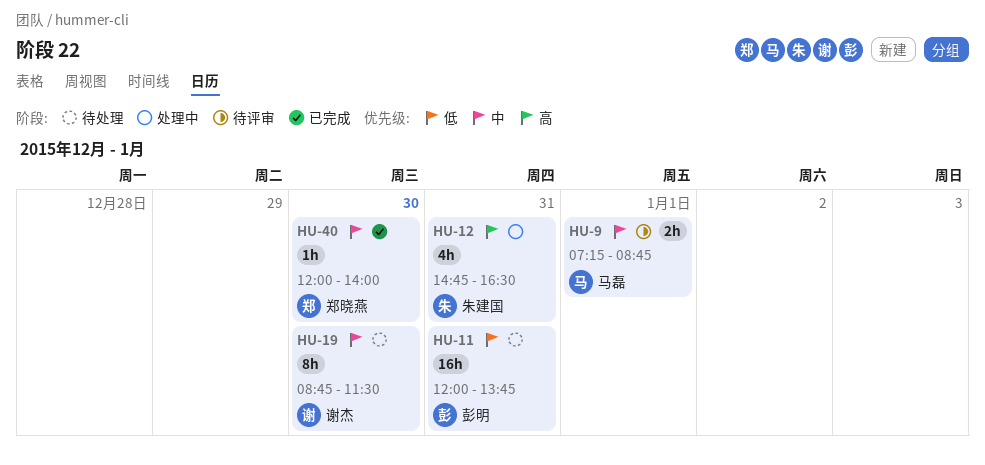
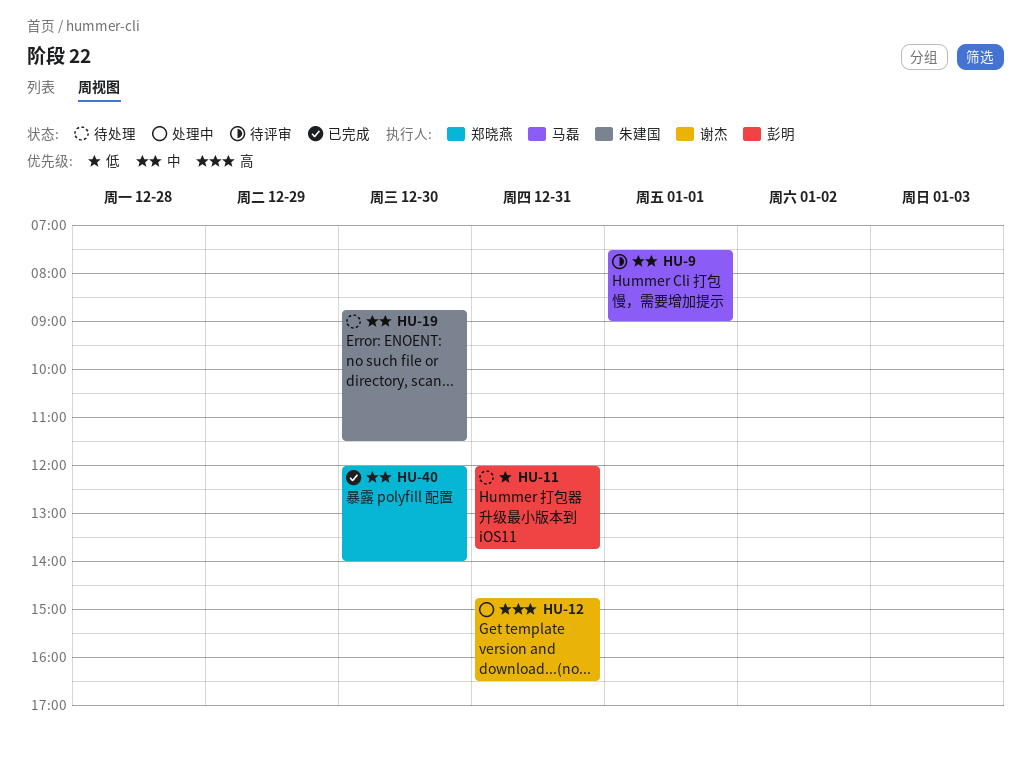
HU-9, begins: 07:15 -> 07:30
HU-9, ends: 08:45 -> 09:00
HU-12, owner: 朱建国 -> 谢杰
HU-19, owner: 谢杰 -> 朱建国

